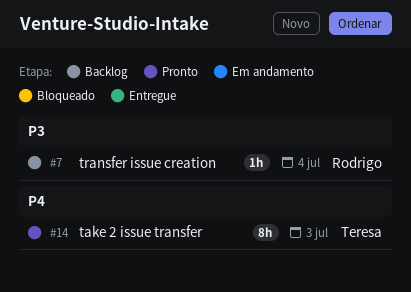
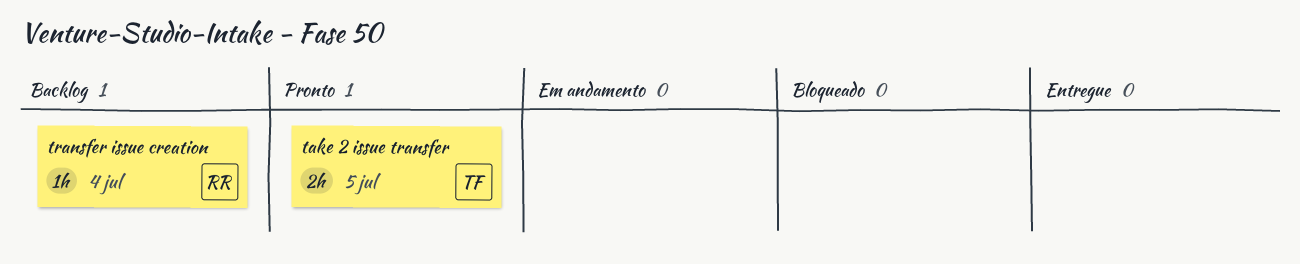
take 2 issue transfer, estimate: 8h -> 2h
take 2 issue transfer, due: Jul 3 -> Jul 5

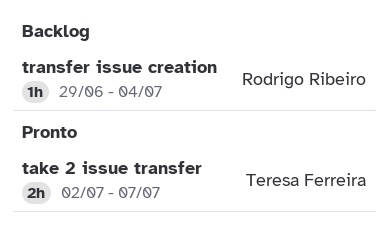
take 2 issue transfer, due: Jul 5 -> Jul 7

